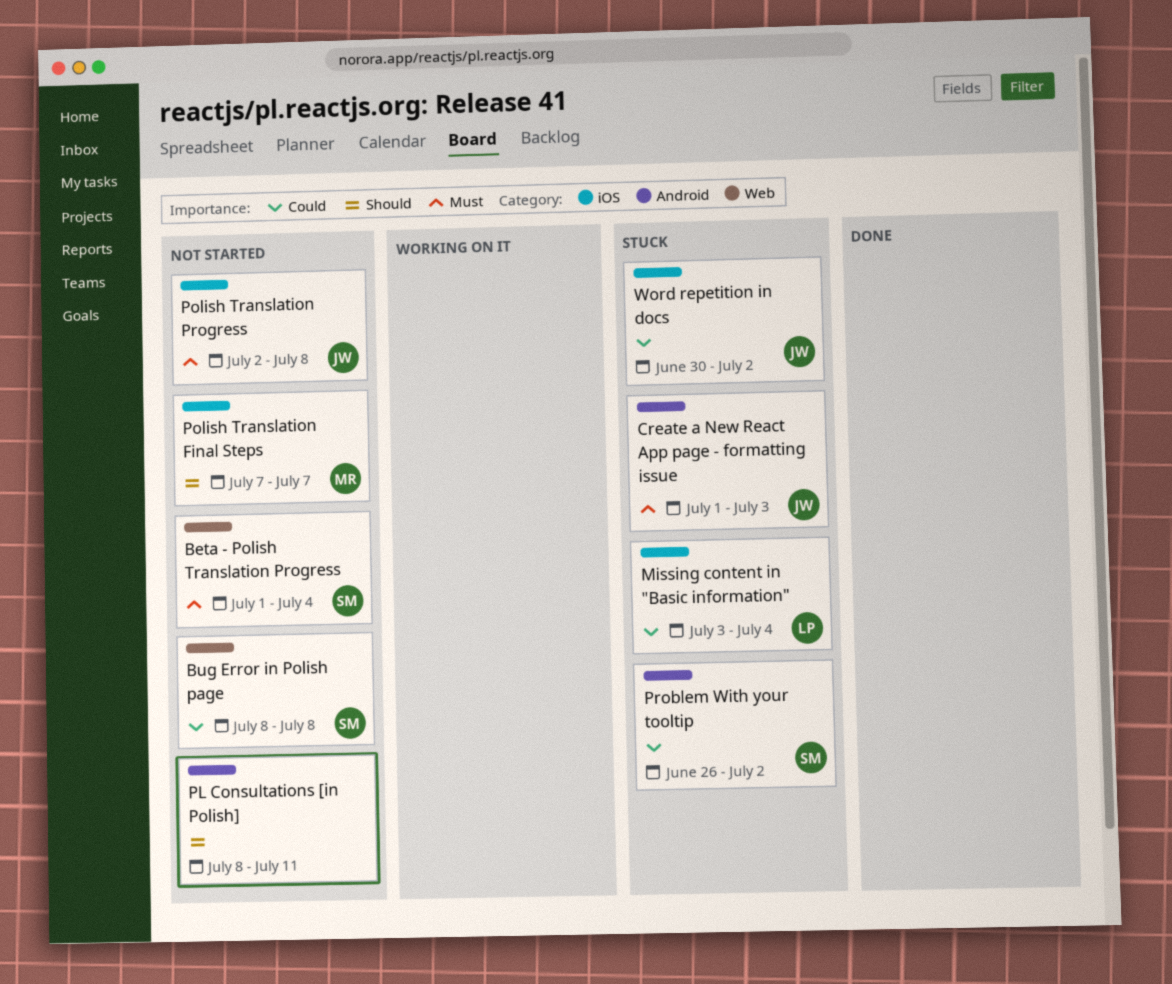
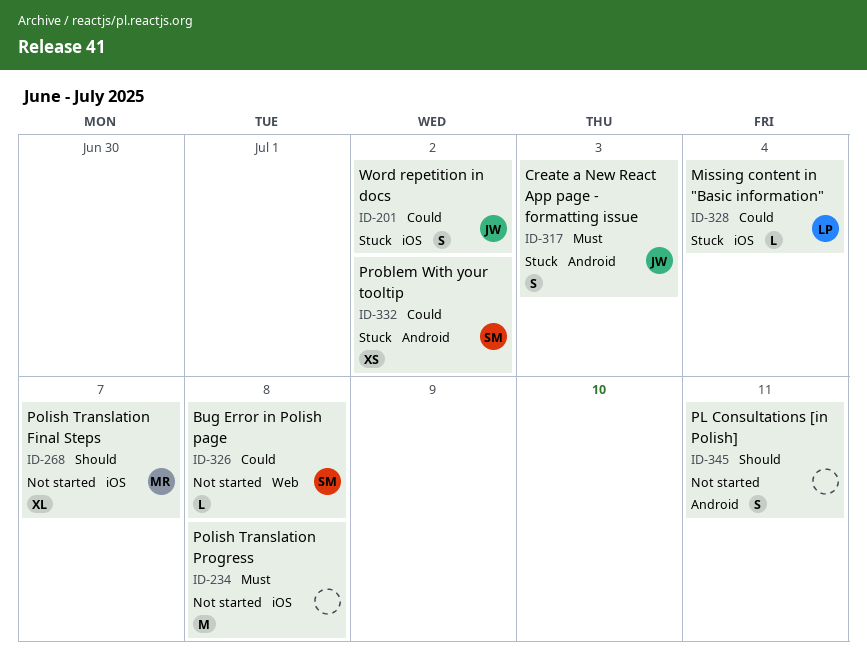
Beta - Polish Translation Progress: present -> none
Polish Translation Progress, owner: JW -> none

